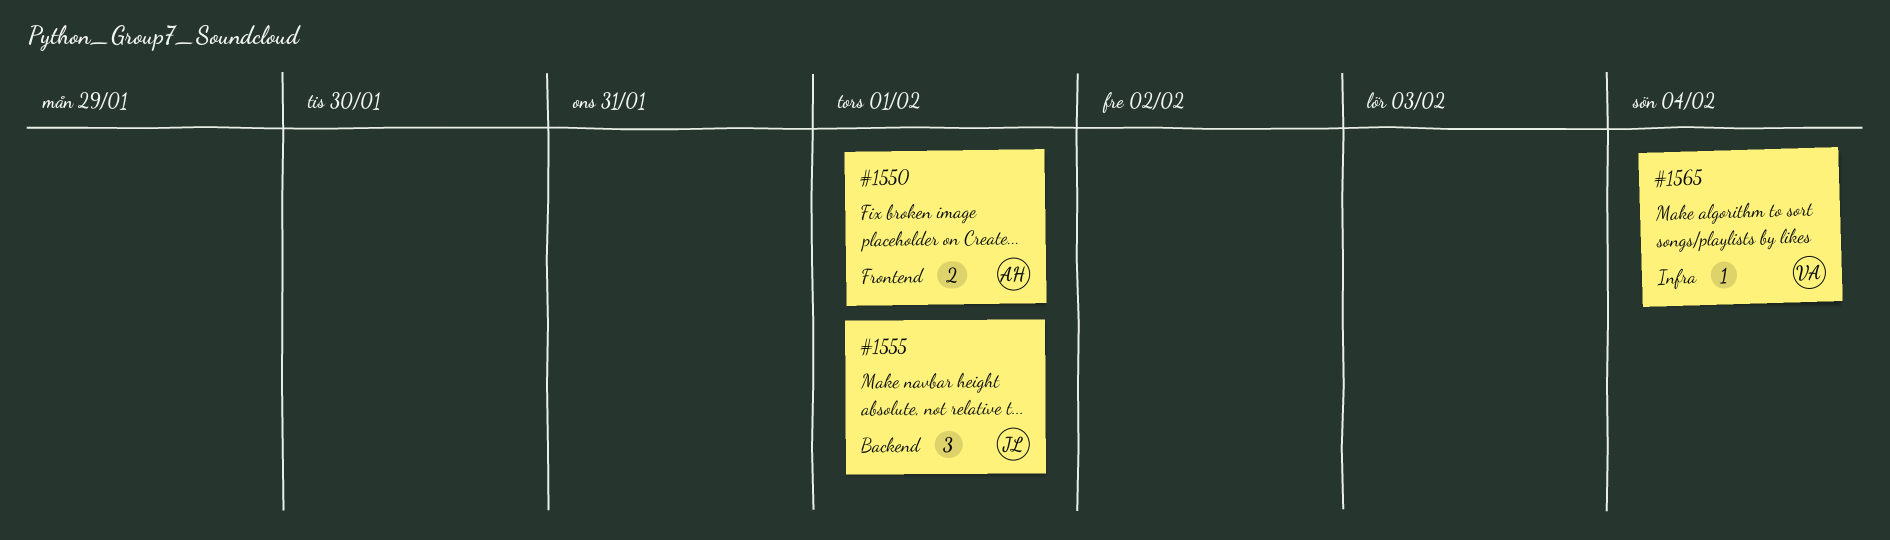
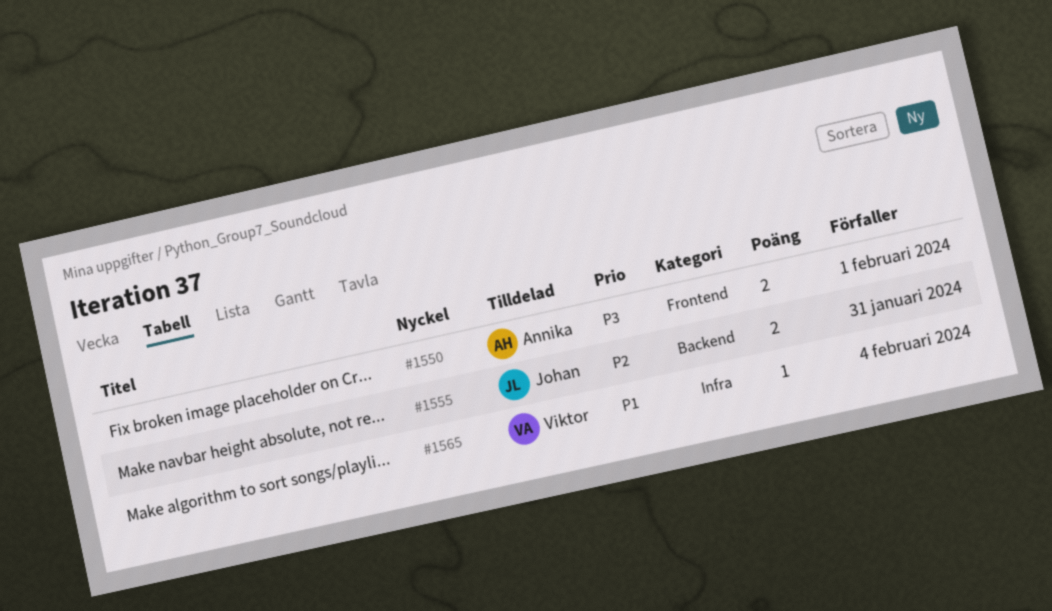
#1555, estimate: 3 -> 2
#1555, due: Feb 1 -> Jan 31

